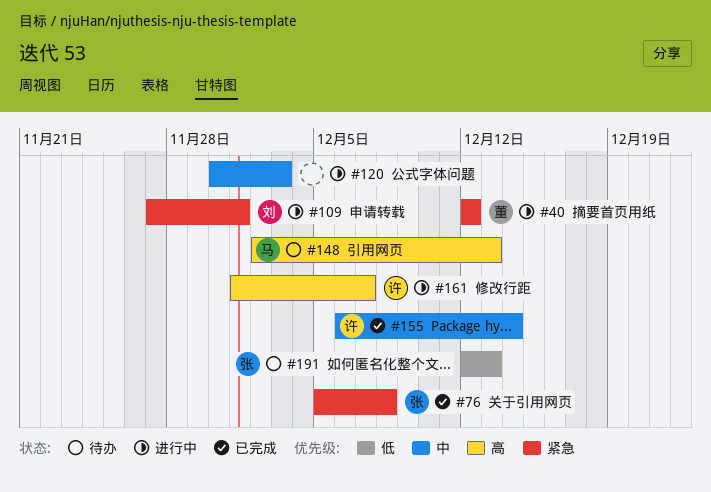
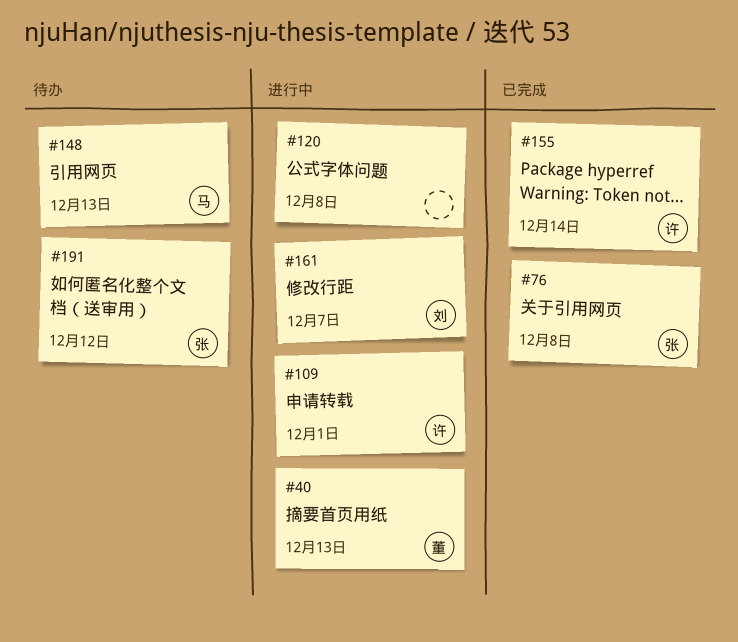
#40, due: Dec 12 -> Dec 13
#109, owner: 刘 -> 许
#120, due: Dec 3 -> Dec 8
#161, owner: 许 -> 刘
#191, due: Dec 13 -> Dec 12

